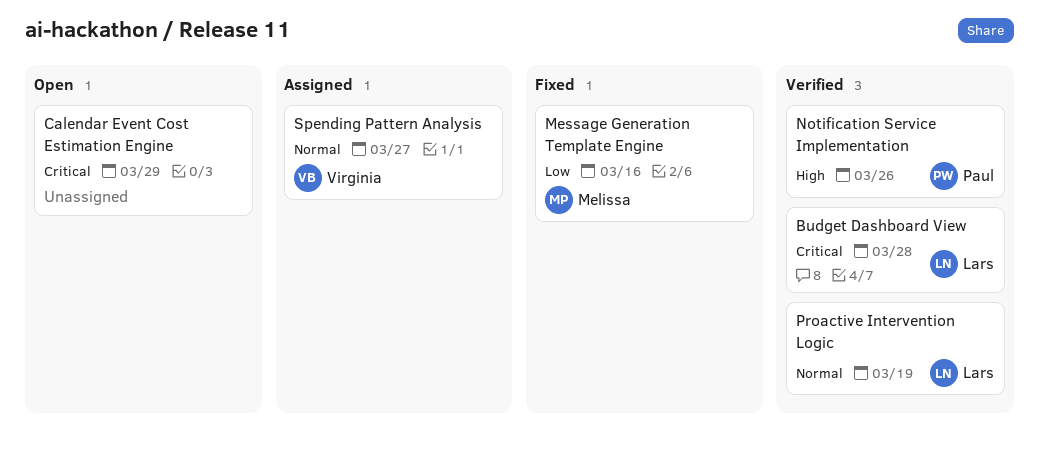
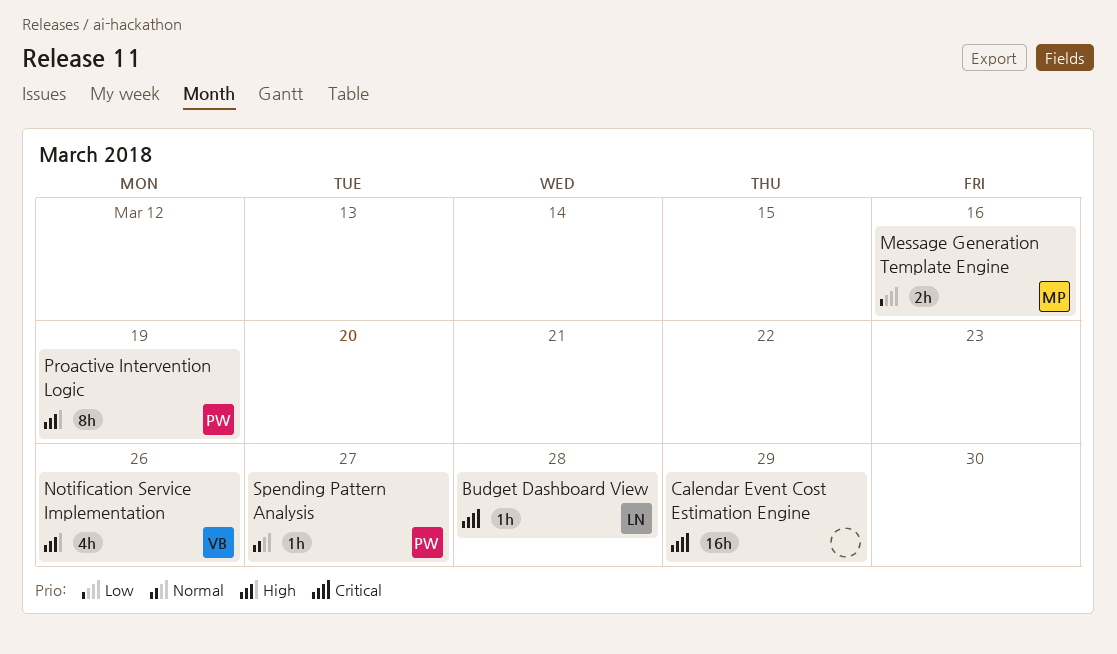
Notification Service Implementation, owner: Paul -> Virginia
Proactive Intervention Logic, owner: Lars -> Paul
Proactive Intervention Logic, priority: Normal -> High
Spending Pattern Analysis, owner: Virginia -> Paul

